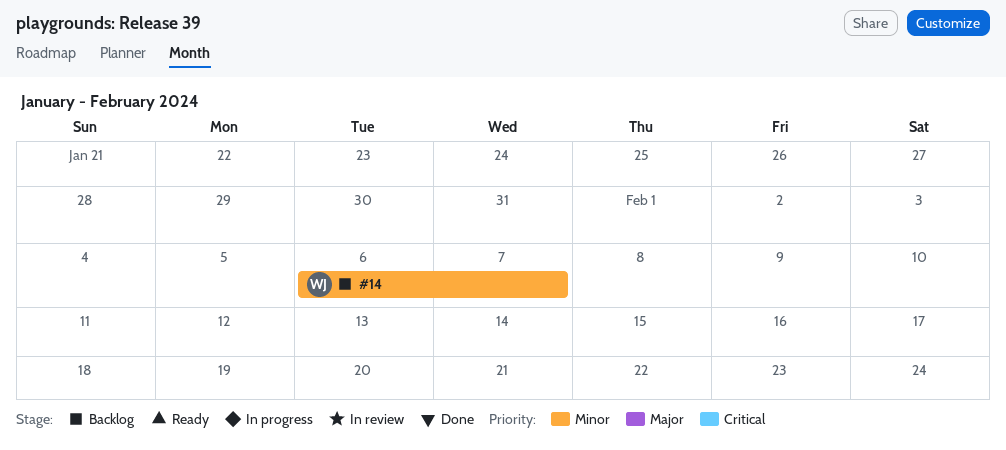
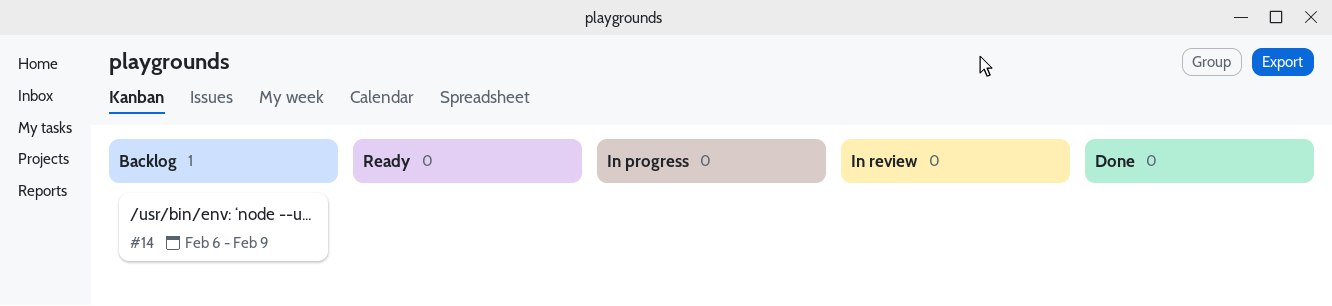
#14, due: Feb 7 -> Feb 9

